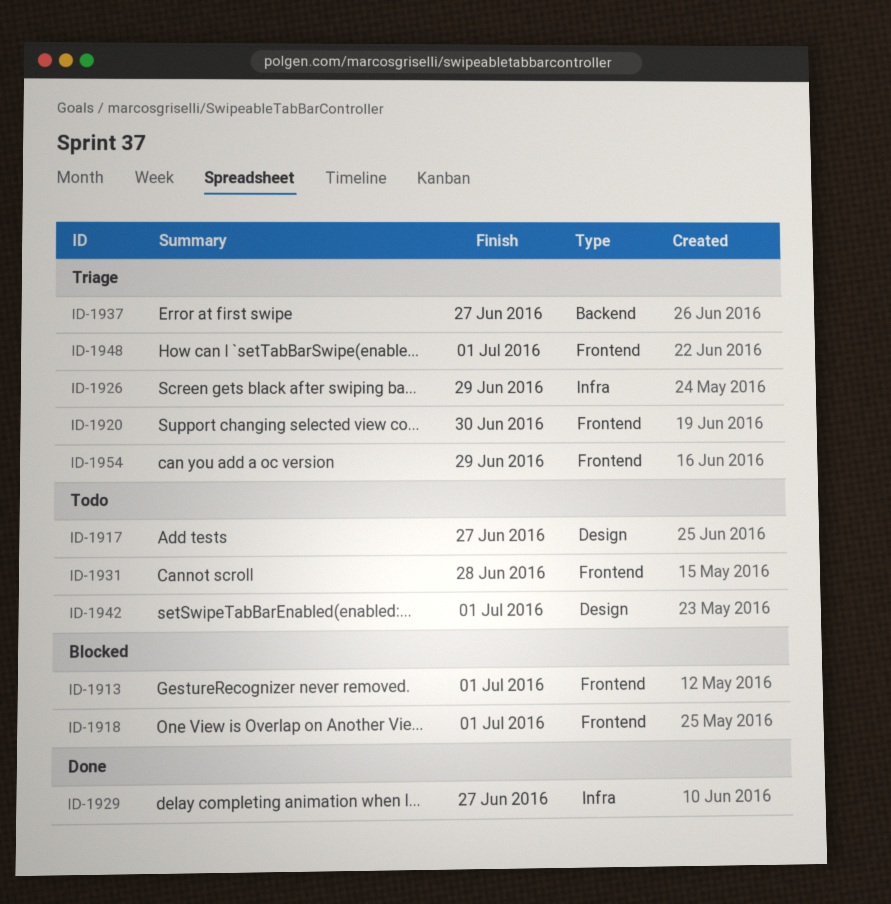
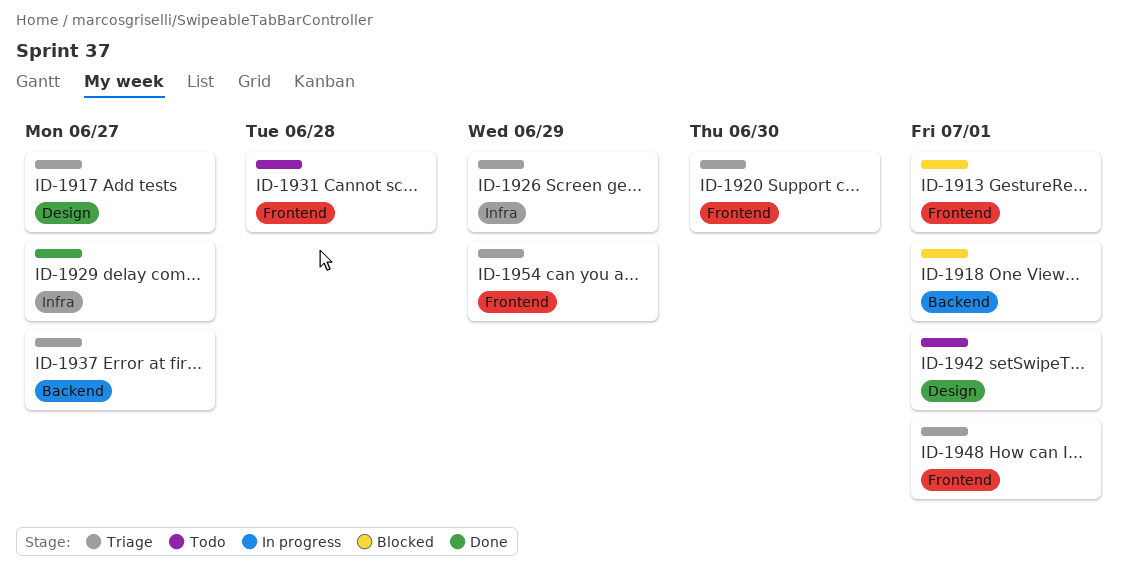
ID-1917, status: Todo -> Triage
ID-1918, label: Frontend -> Backend

